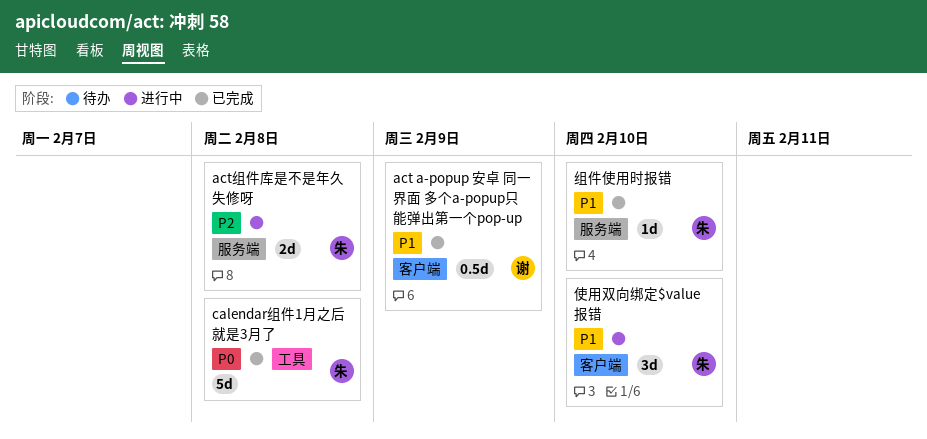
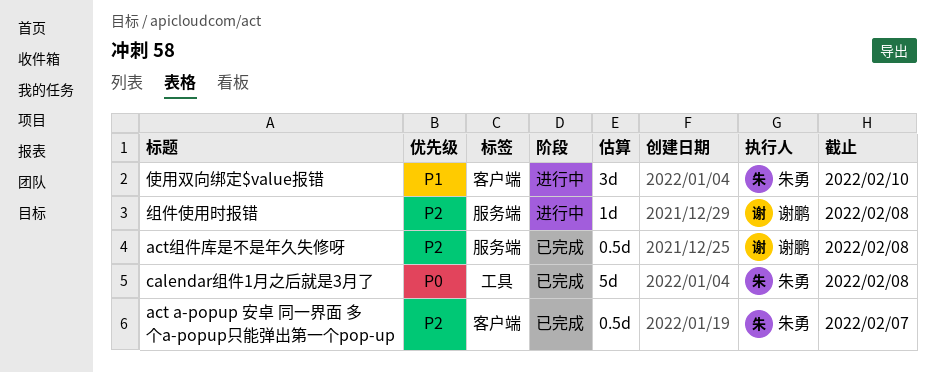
act a-popup 安卓 同一界面 多个a-popup只能弹出第一个pop-up, owner: 谢鹏 -> 朱勇
act a-popup 安卓 同一界面 多个a-popup只能弹出第一个pop-up, priority: P1 -> P2
act a-popup 安卓 同一界面 多个a-popup只能弹出第一个pop-up, due: Feb 9 -> Feb 7
act组件库是不是年久失修呀, status: 进行中 -> 已完成
act组件库是不是年久失修呀, owner: 朱勇 -> 谢鹏
act组件库是不是年久失修呀, estimate: 2d -> 0.5d
组件使用时报错, status: 已完成 -> 进行中
组件使用时报错, owner: 朱勇 -> 谢鹏
组件使用时报错, priority: P1 -> P2
组件使用时报错, due: Feb 10 -> Feb 8

